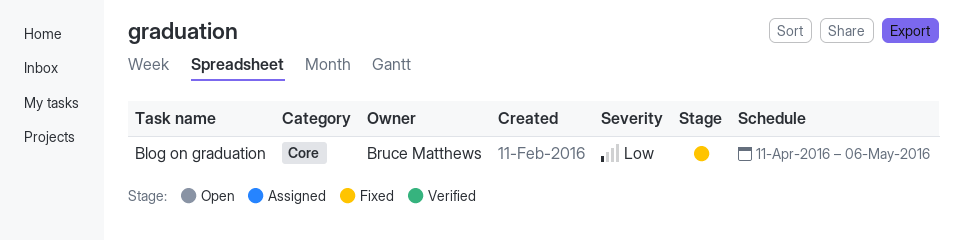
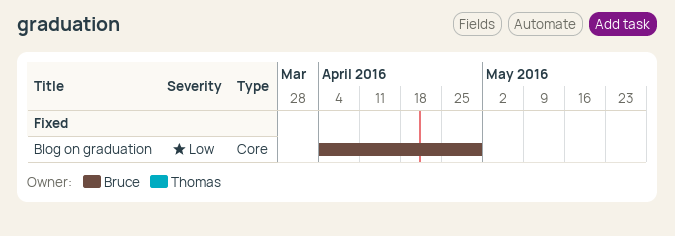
Blog on graduation, start: Apr 11 -> Apr 4
Blog on graduation, due: May 6 -> Apr 29

